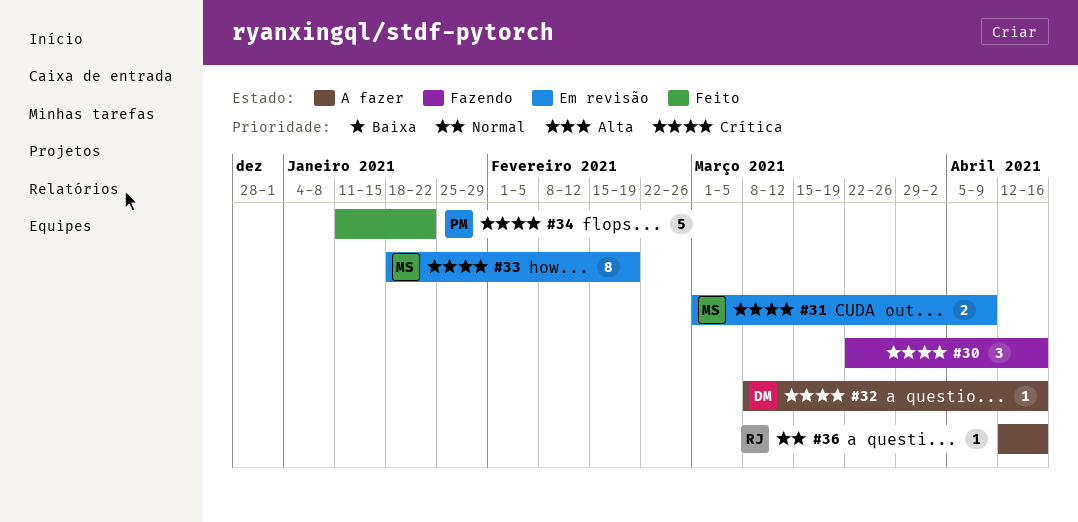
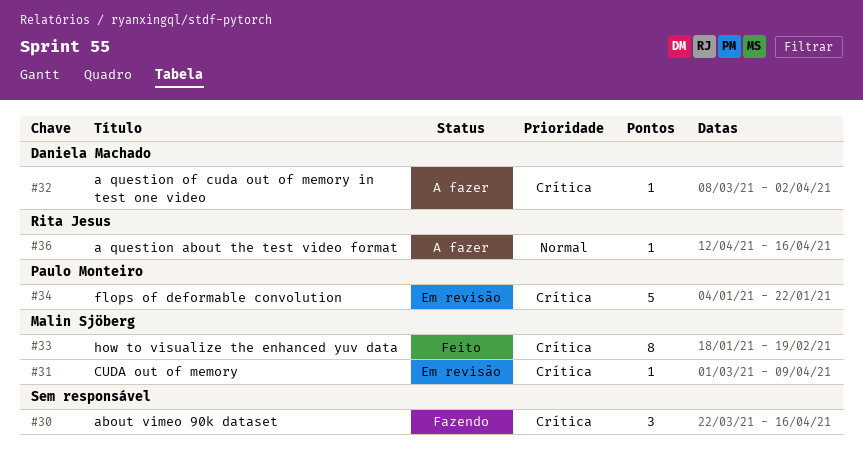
#31, estimate: 2 -> 1
#32, due: Apr 16 -> Apr 2
#33, status: Em revisão -> Feito
#34, status: Feito -> Em revisão
#34, start: Jan 11 -> Jan 4

